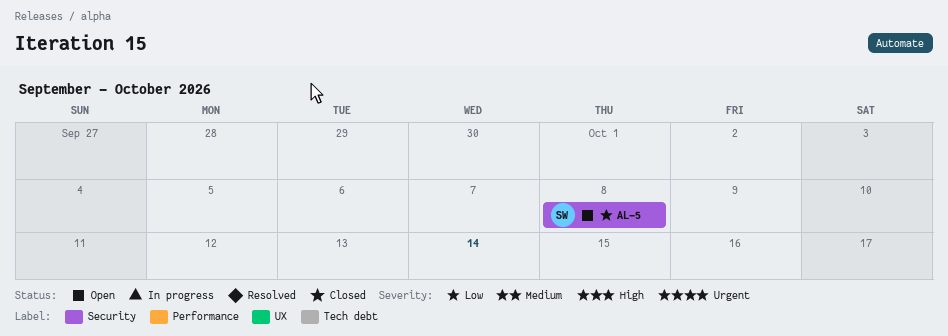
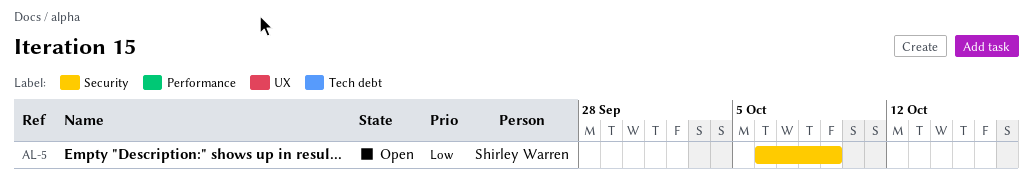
AL-5, start: Oct 8 -> Oct 6
AL-5, due: Oct 8 -> Oct 9

